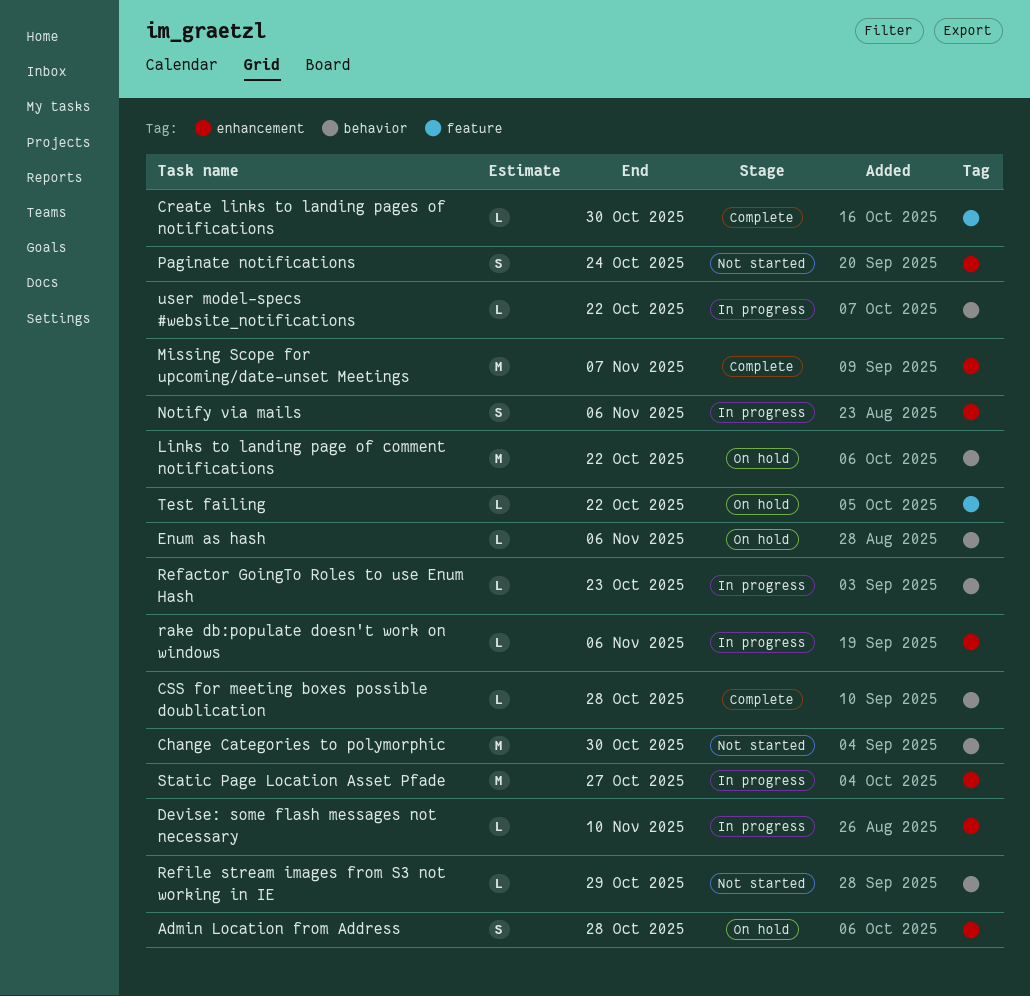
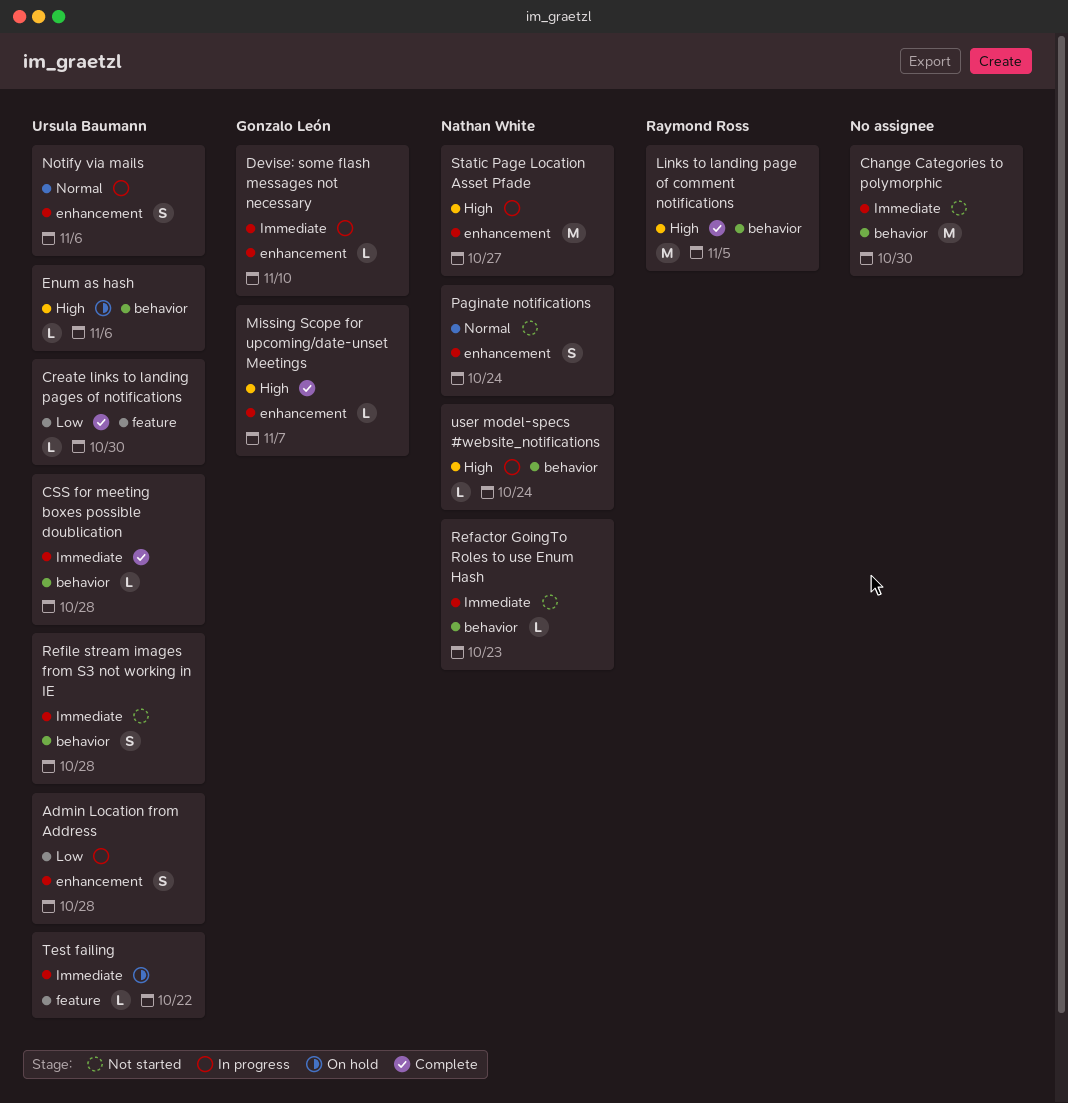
Admin Location from Address, status: On hold -> In progress
Links to landing page of comment notifications, status: On hold -> Complete
Links to landing page of comment notifications, due: Oct 22 -> Nov 5
Missing Scope for upcoming/date-unset Meetings, estimate: M -> L
rake db:populate doesn't work on windows: present -> none
Refactor GoingTo Roles to use Enum Hash, status: In progress -> Not started
Refile stream images from S3 not working in IE, estimate: L -> S
Refile stream images from S3 not working in IE, due: Oct 29 -> Oct 28
user model-specs #website_notifications, due: Oct 22 -> Oct 24

